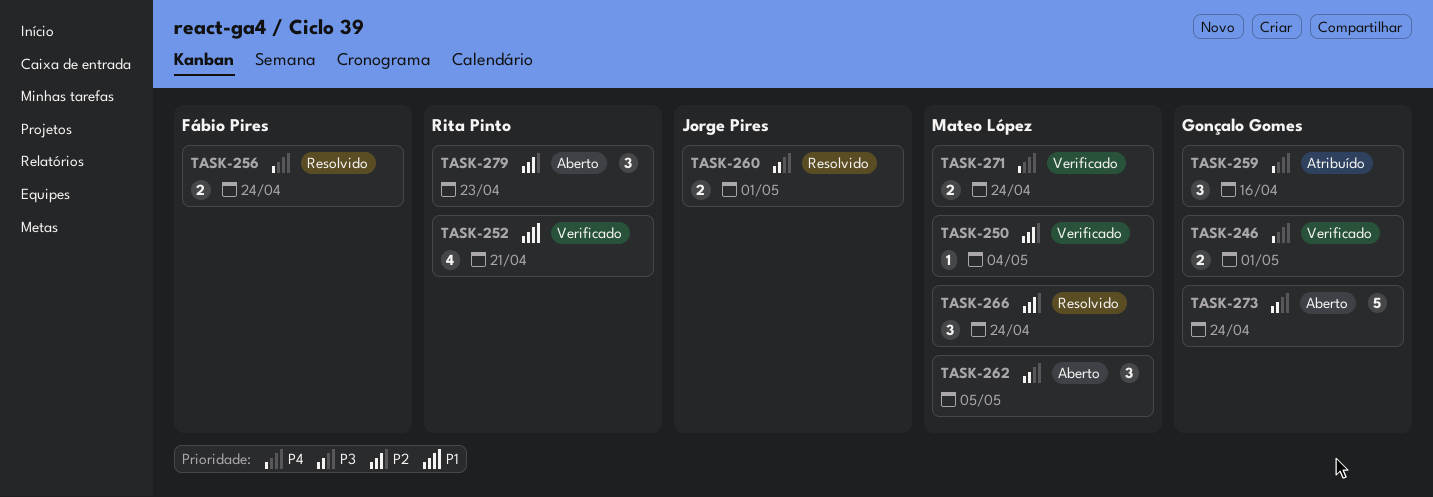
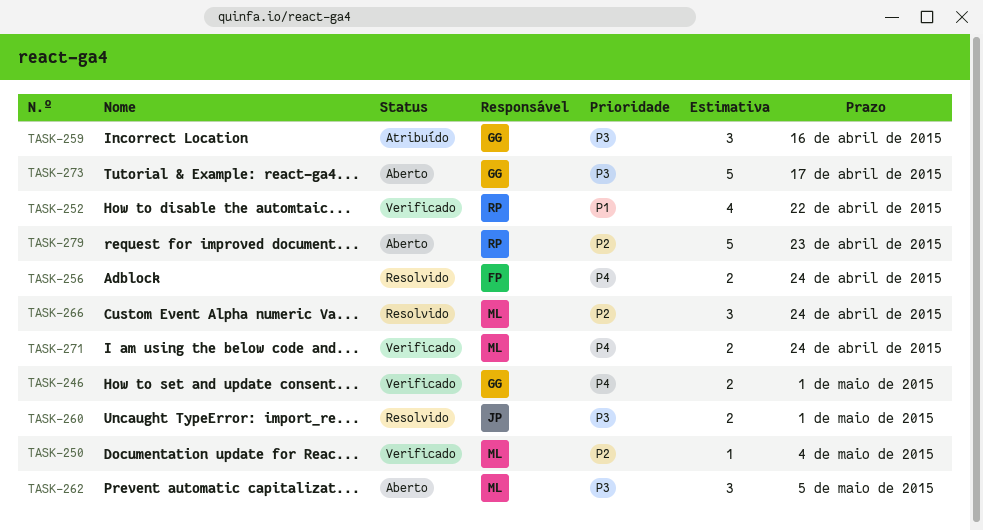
TASK-252, due: Apr 21 -> Apr 22
TASK-259, priority: P4 -> P3
TASK-273, due: Apr 24 -> Apr 17
TASK-279, estimate: 3 -> 5

